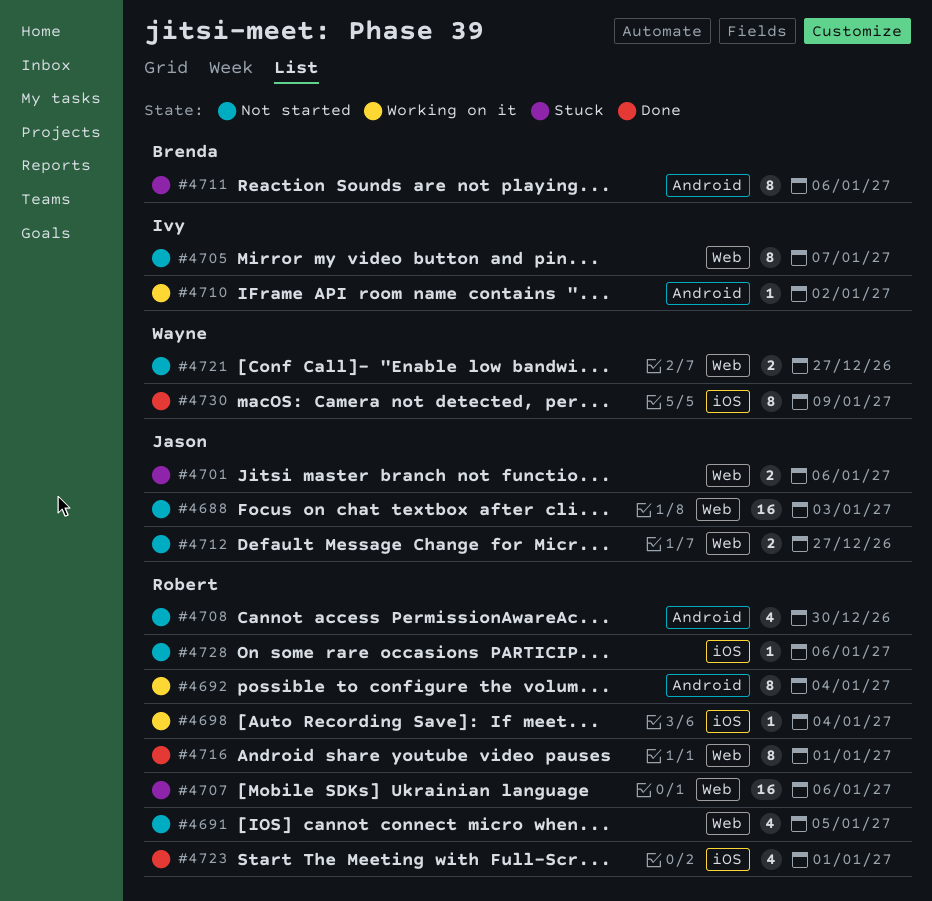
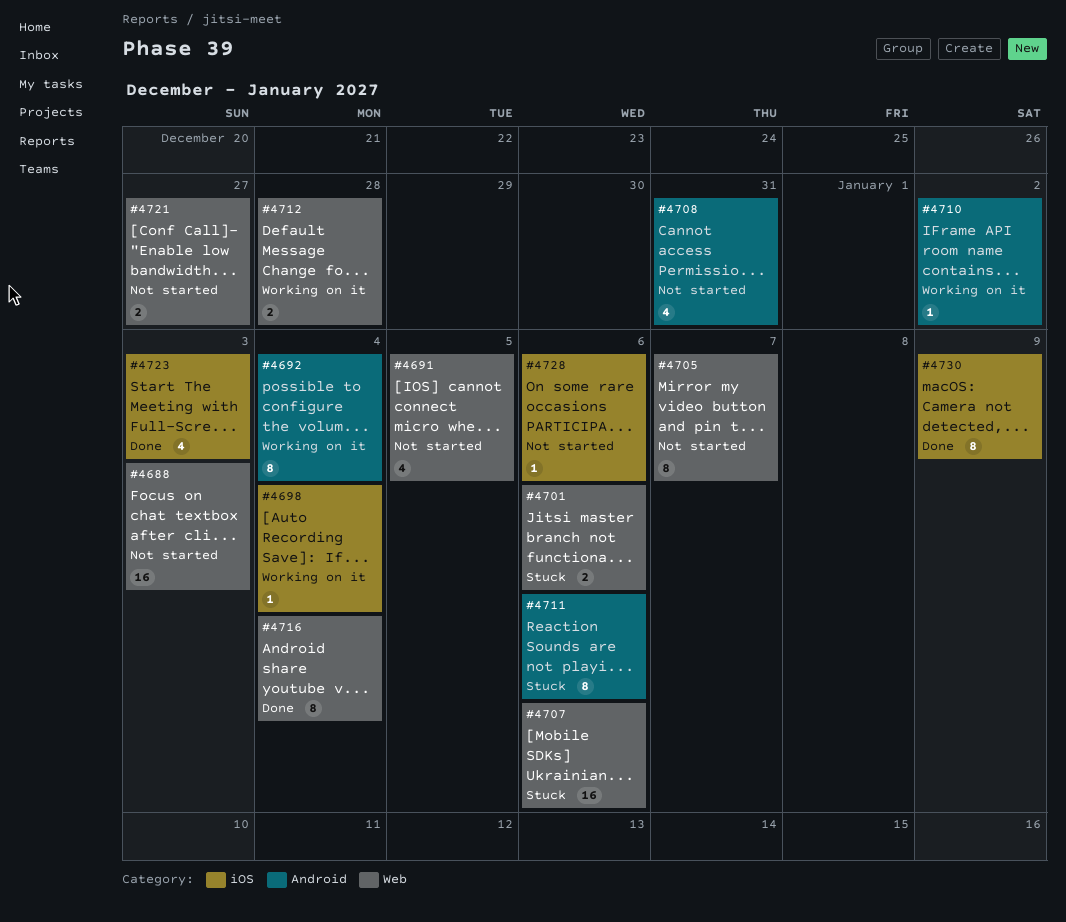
#4708, due: Dec 30 -> Dec 31
#4712, status: Not started -> Working on it
#4712, due: Dec 27 -> Dec 28
#4716, due: Jan 1 -> Jan 4
#4723, due: Jan 1 -> Jan 3

